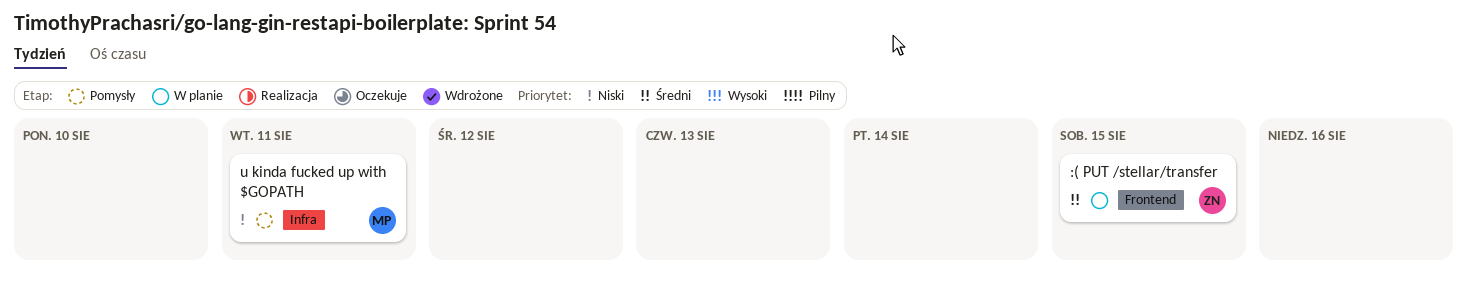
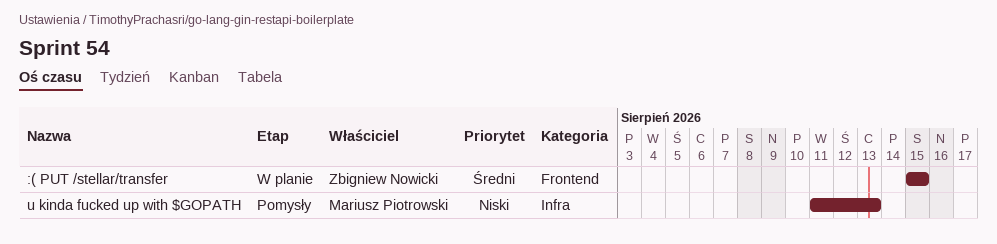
u kinda fucked up with $GOPATH, due: Aug 11 -> Aug 13

